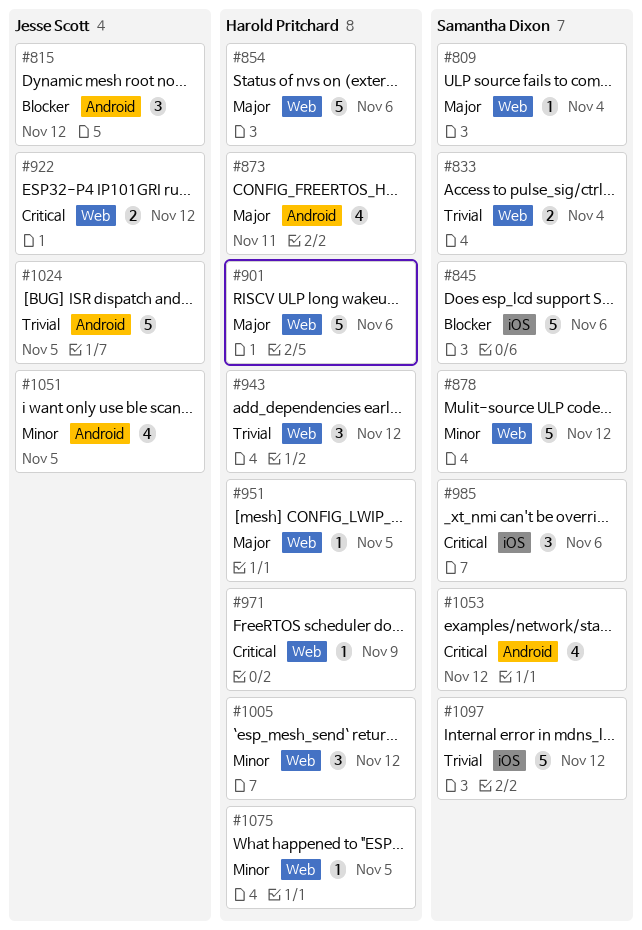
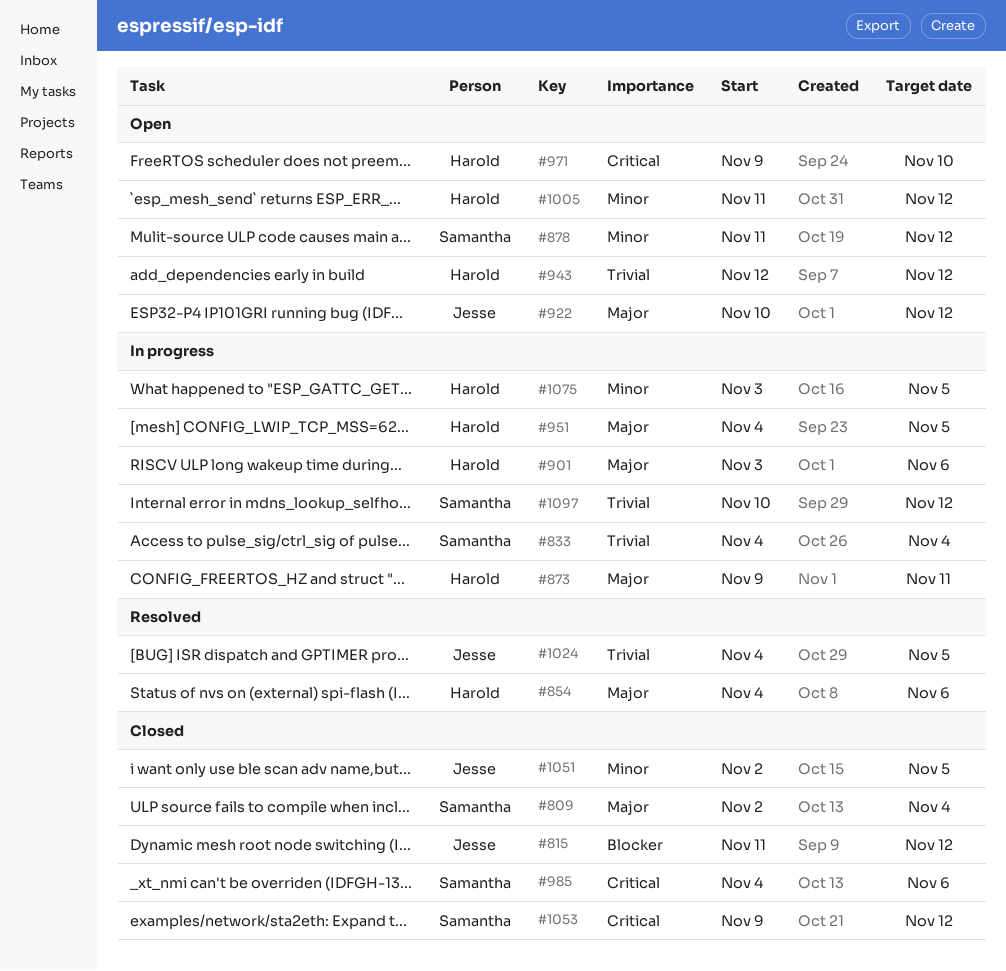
#845: present -> none
#922, priority: Critical -> Major
#971, due: Nov 9 -> Nov 10

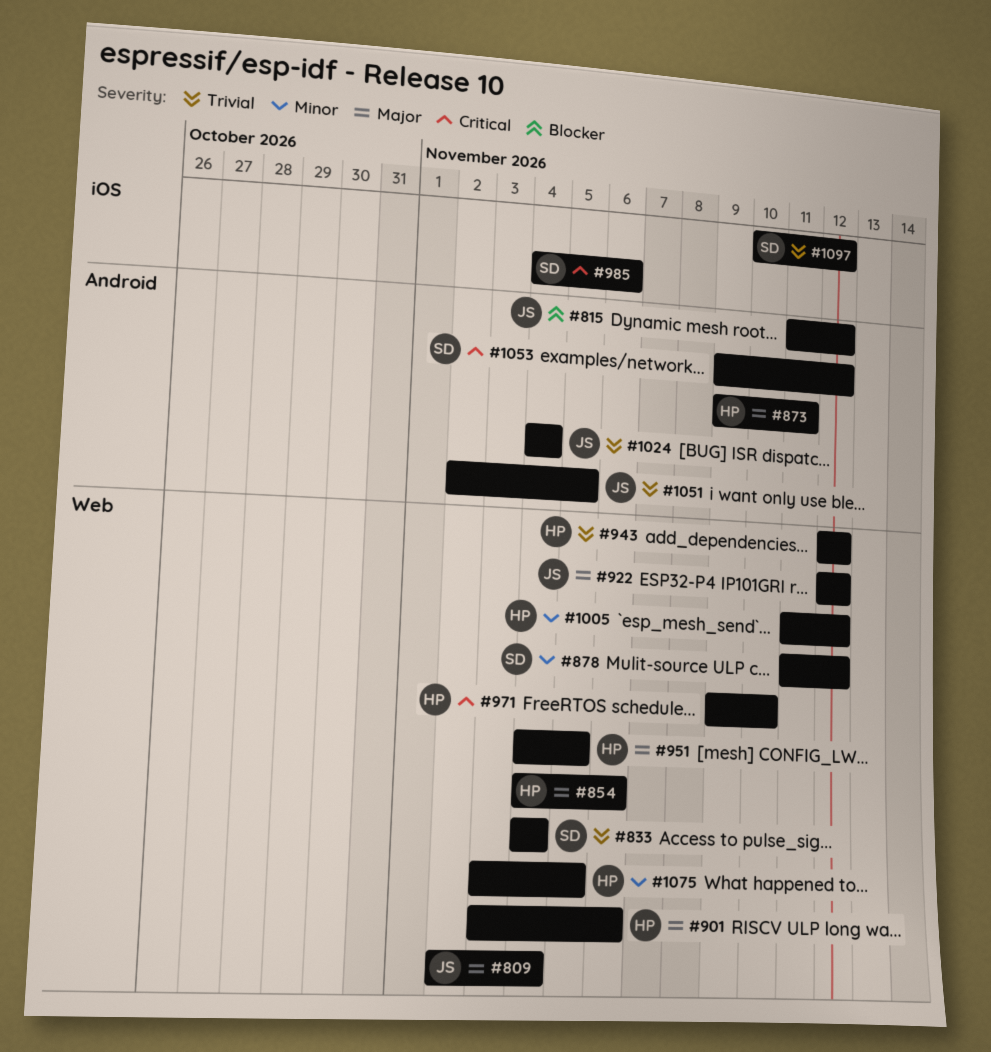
#809, owner: Samantha -> Jesse
#922, start: Nov 10 -> Nov 12
#1024, due: Nov 5 -> Nov 4
#1051, priority: Minor -> Trivial

